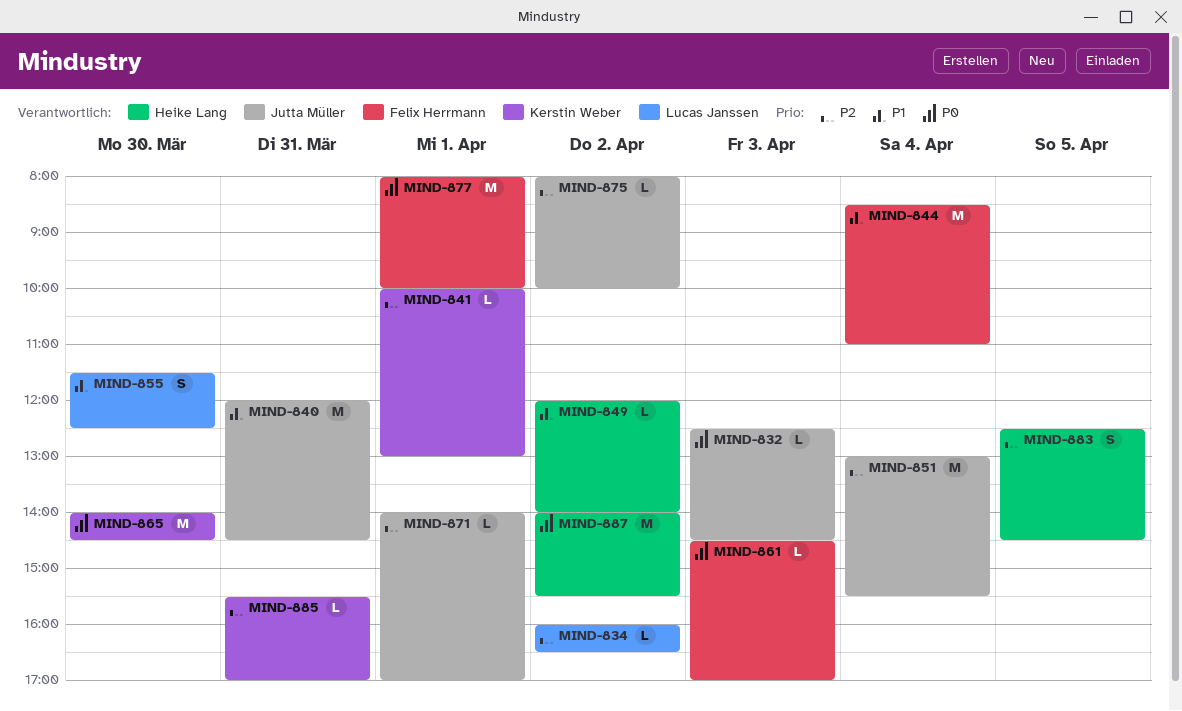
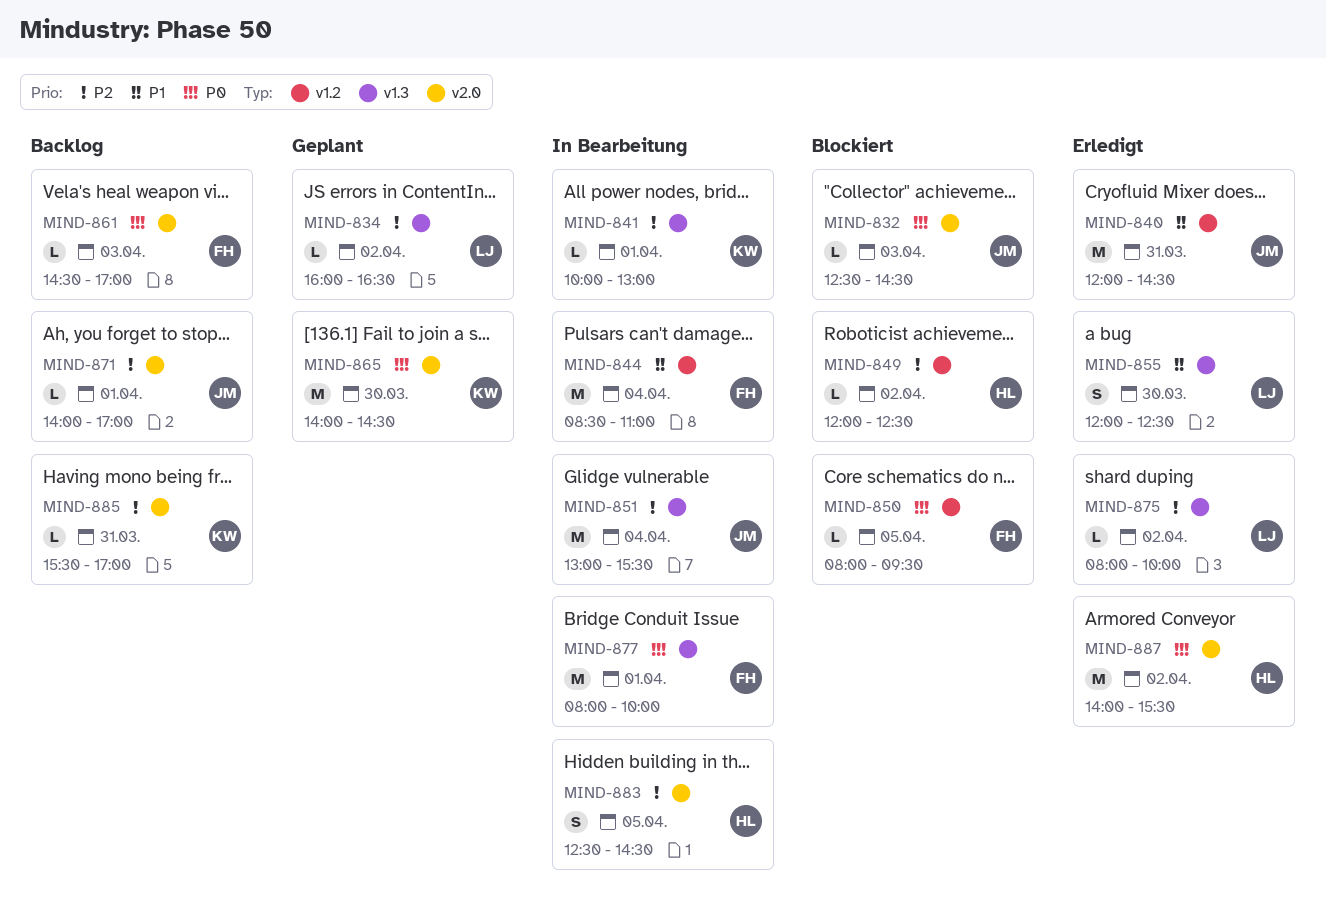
MIND-849, priority: P1 -> P2
MIND-849, ends: 14:00 -> 12:30
MIND-850: none -> present
MIND-855, begins: 11:30 -> 12:00
MIND-875, owner: Jutta Müller -> Lucas Janssen

